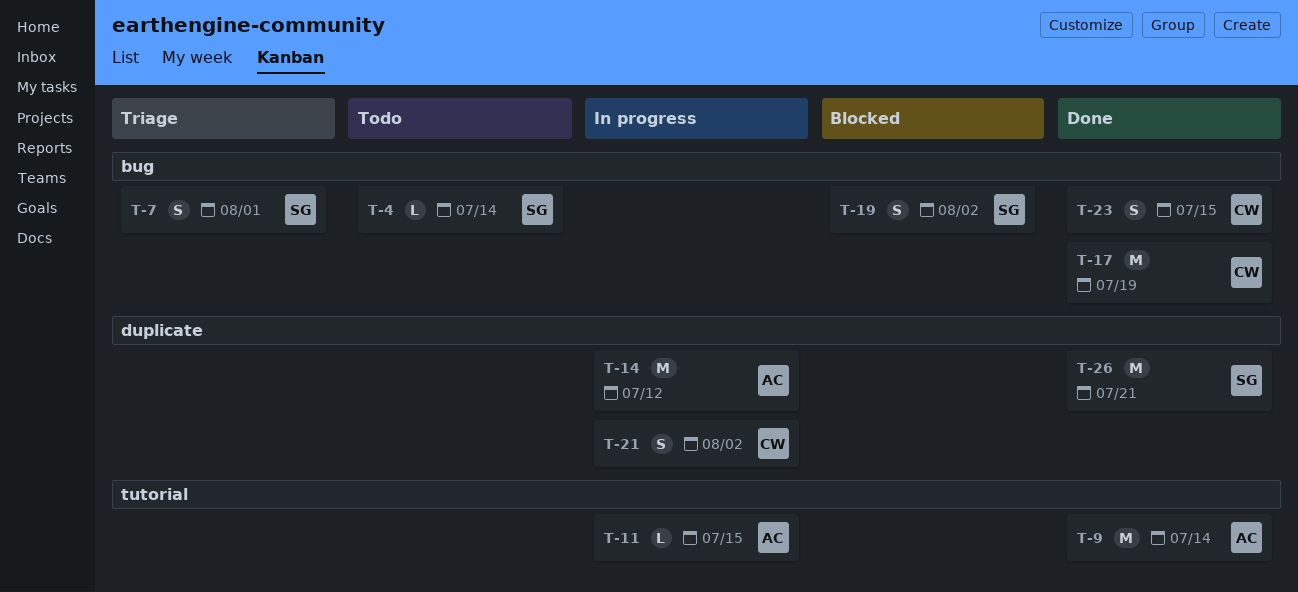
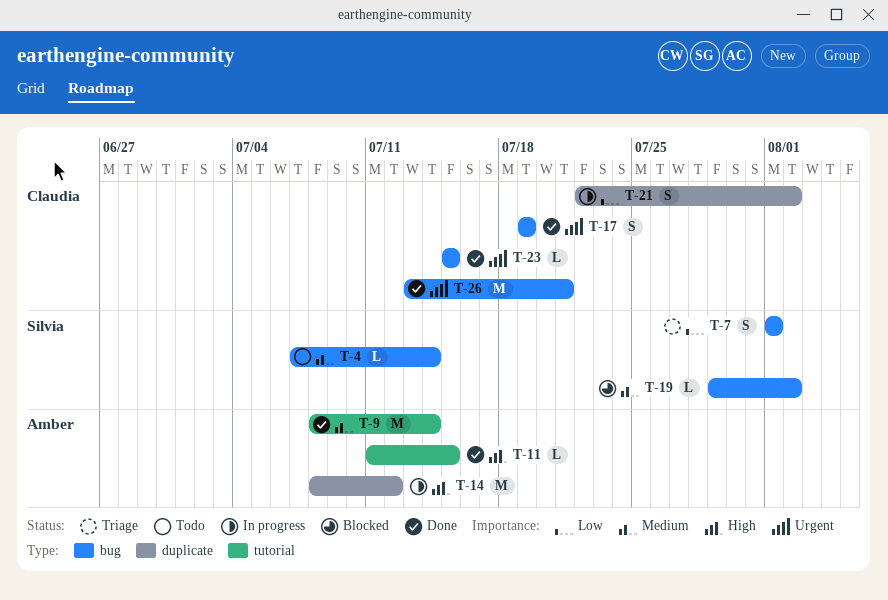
T-11, status: In progress -> Done
T-17, estimate: M -> S
T-19, estimate: S -> L
T-23, estimate: S -> L
T-26, owner: Silvia -> Claudia
T-26, label: duplicate -> bug

